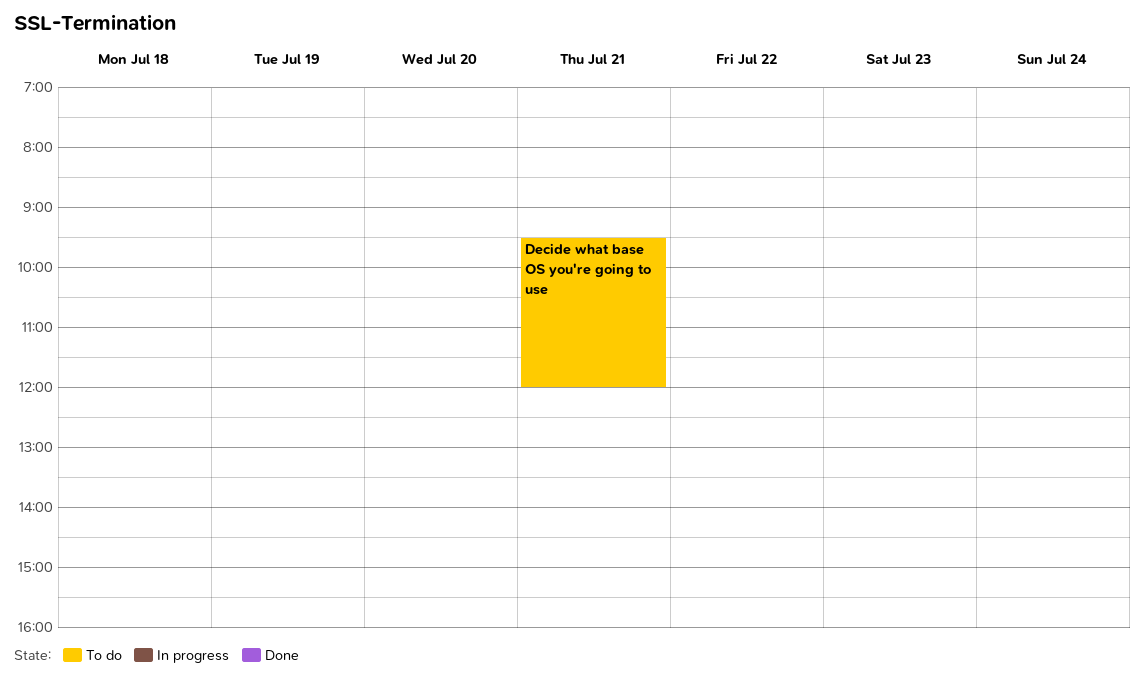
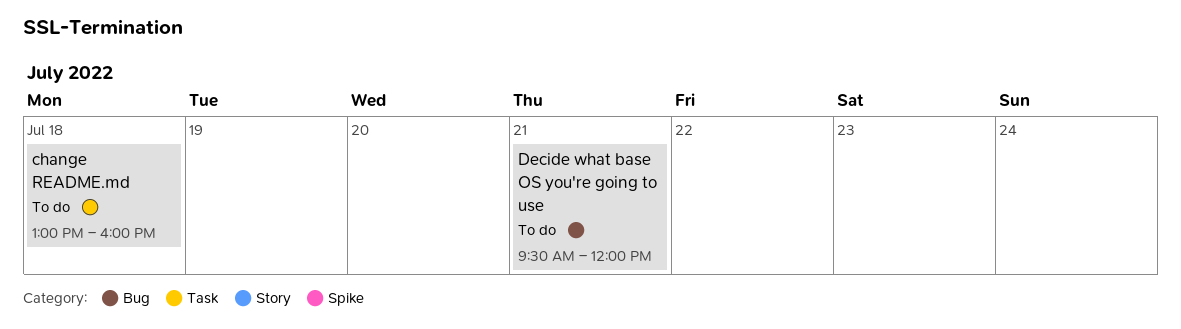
change README.md: none -> present

